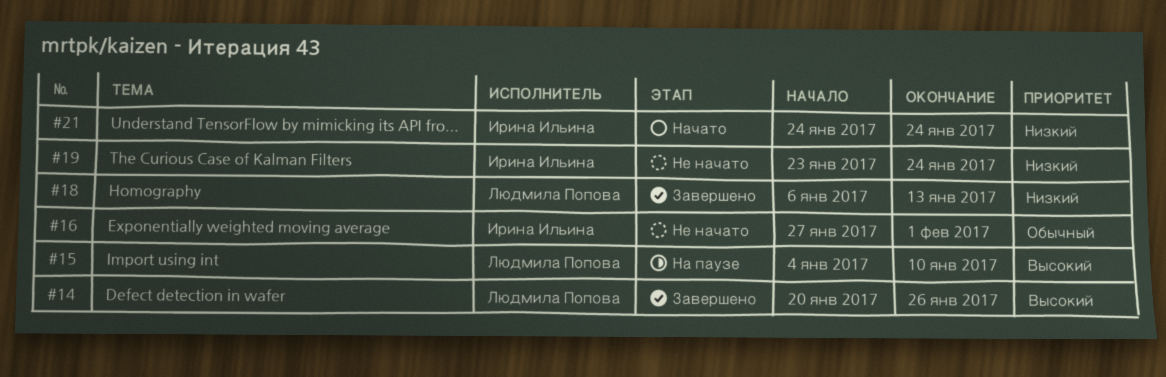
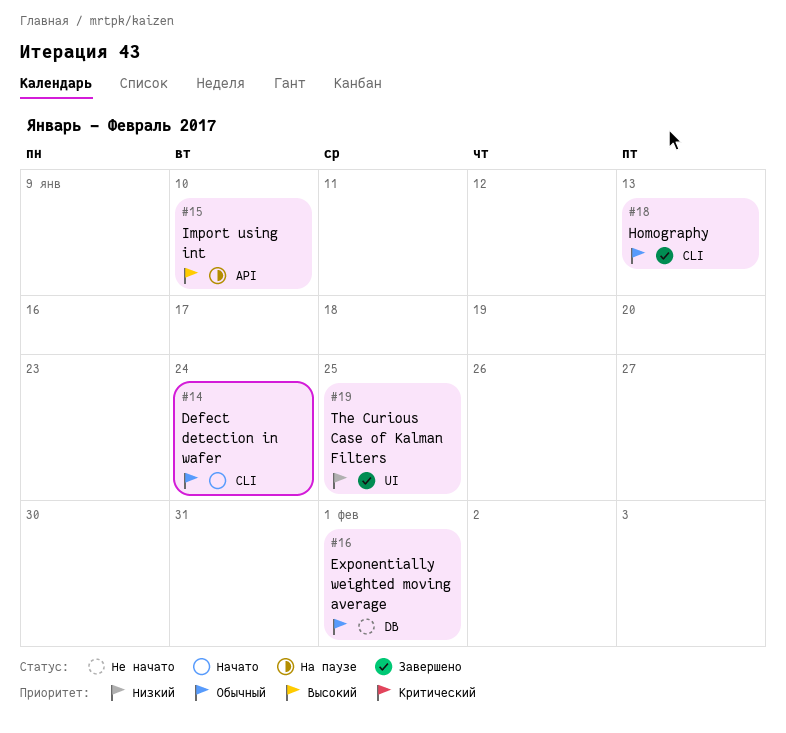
#14, status: Завершено -> Начато
#14, priority: Высокий -> Обычный
#14, due: Jan 26 -> Jan 24
#18, priority: Низкий -> Обычный
#19, status: Не начато -> Завершено
#19, due: Jan 24 -> Jan 25
#21: present -> none

